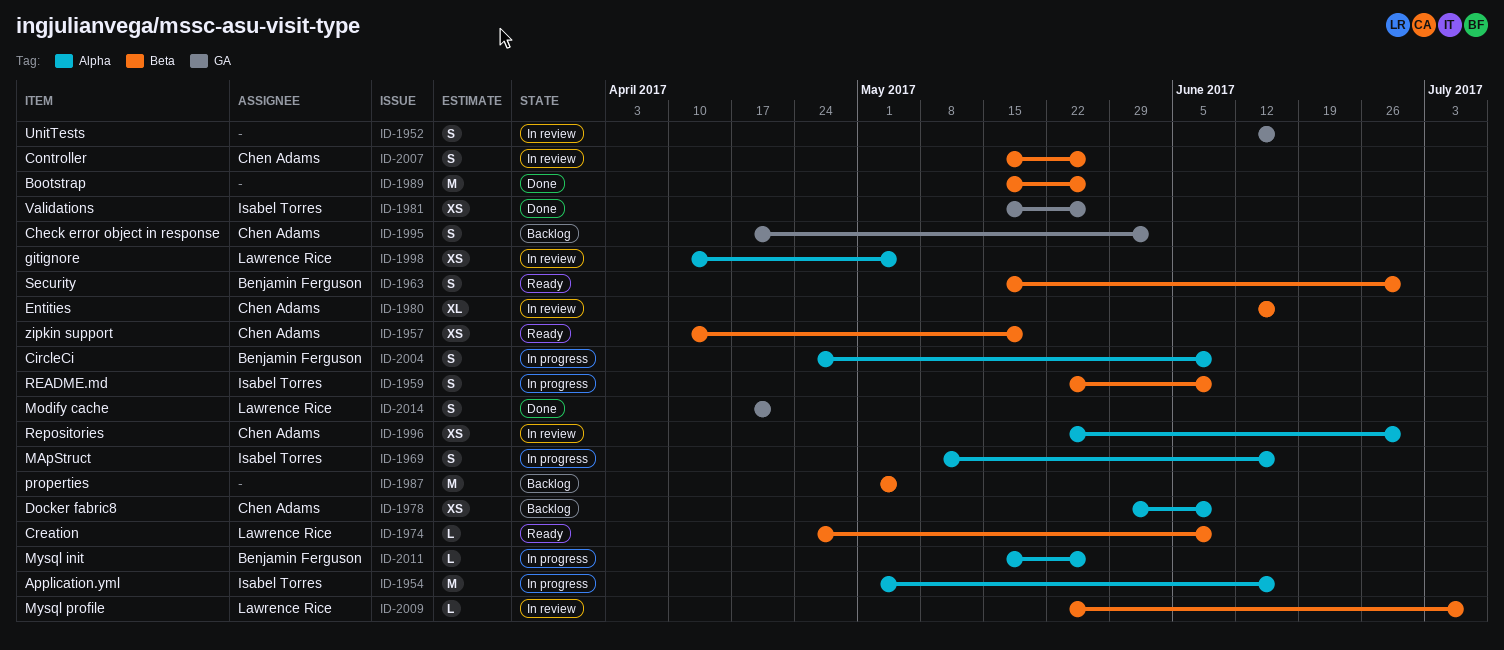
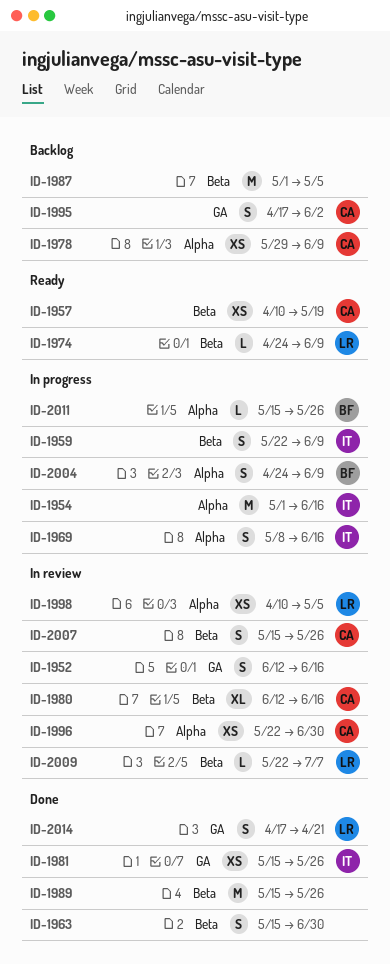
ID-1963, status: Ready -> Done
ID-1963, owner: Benjamin Ferguson -> none

